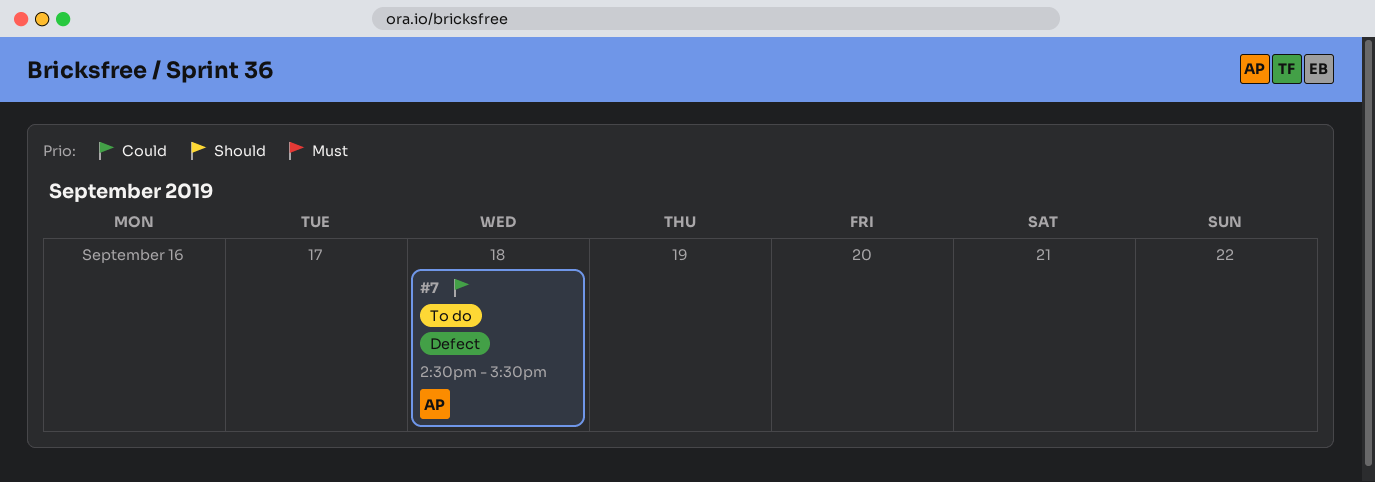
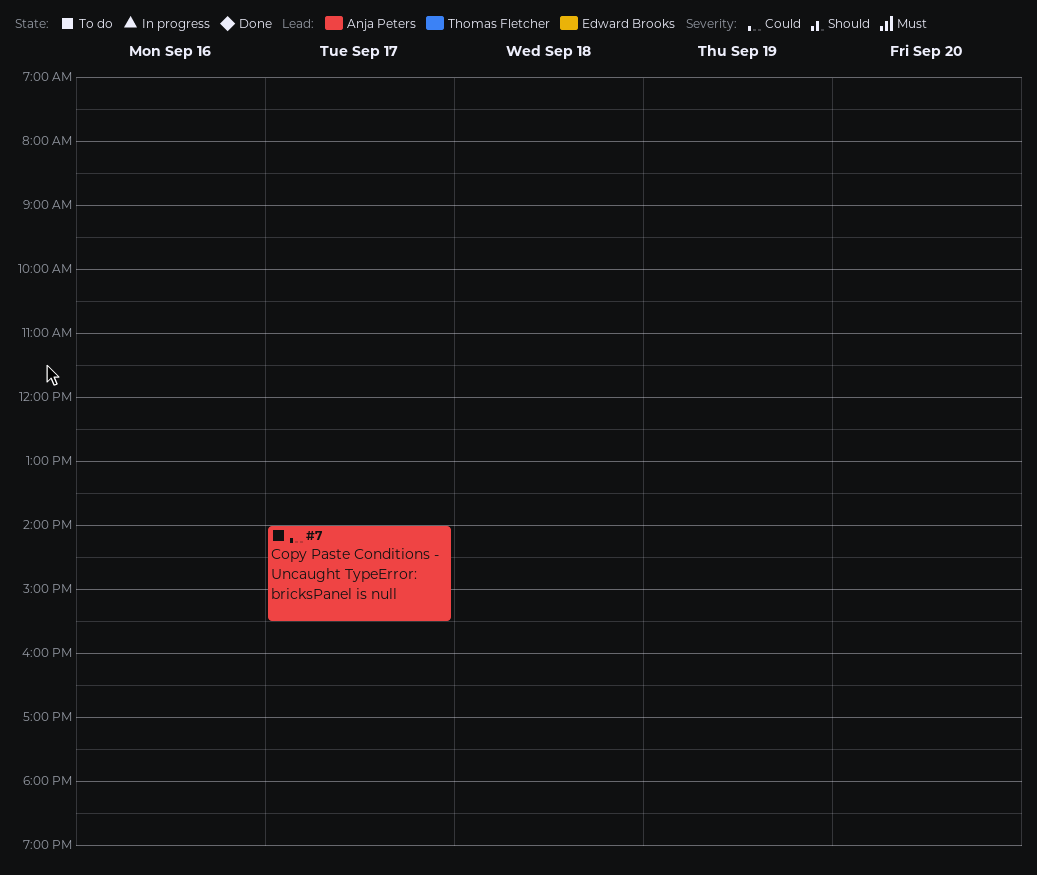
#7, day: Sep 18 -> Sep 17
#7, begins: 14:30 -> 14:00

